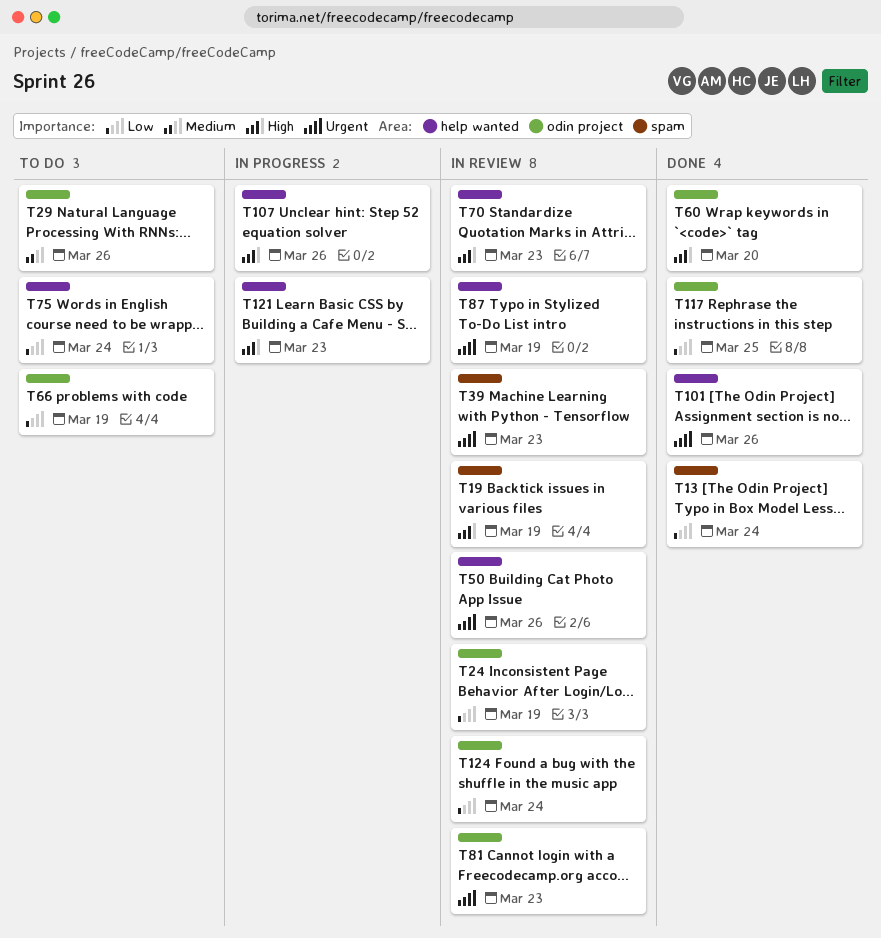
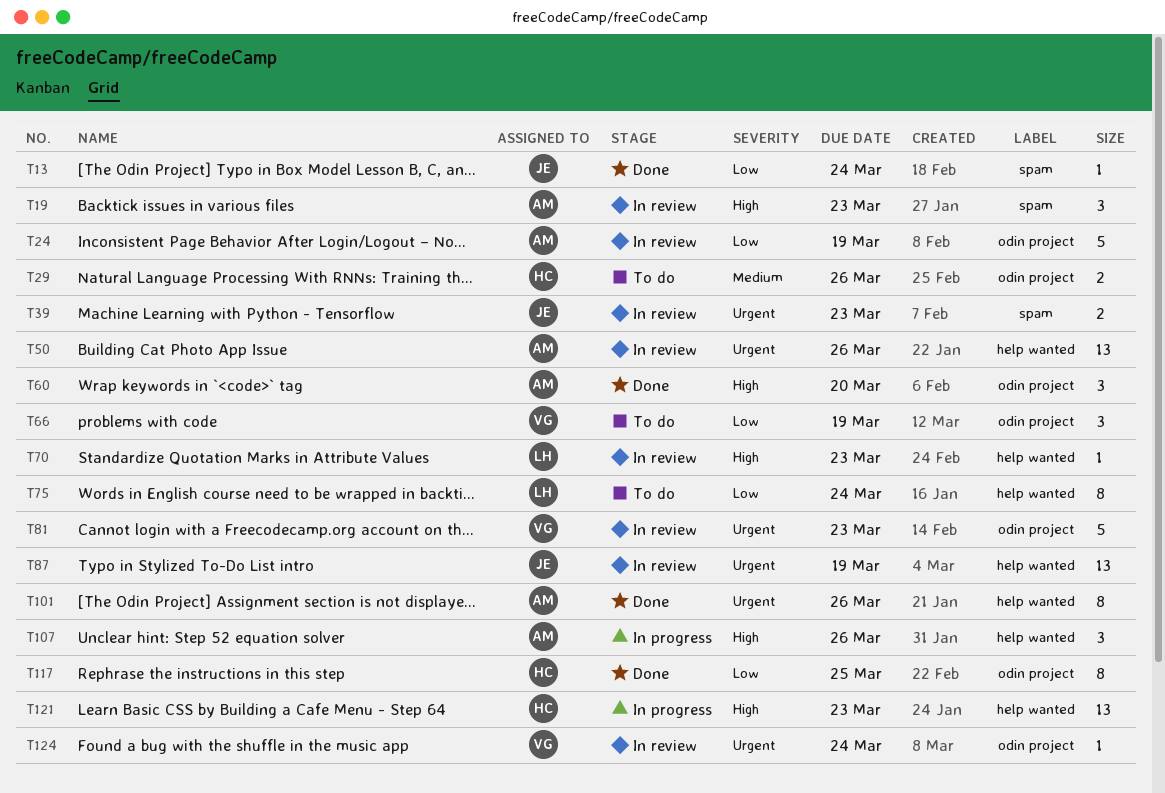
T19, due: Mar 19 -> Mar 23
T124, priority: Low -> Urgent

